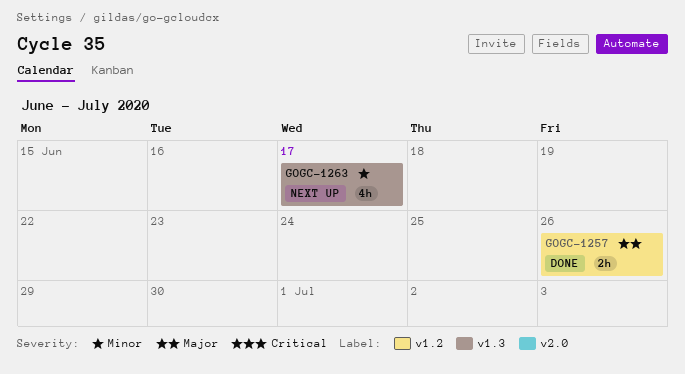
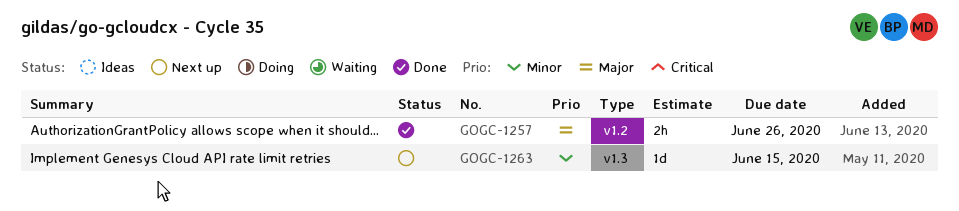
GOGC-1263, estimate: 4h -> 1d
GOGC-1263, due: Jun 17 -> Jun 15

